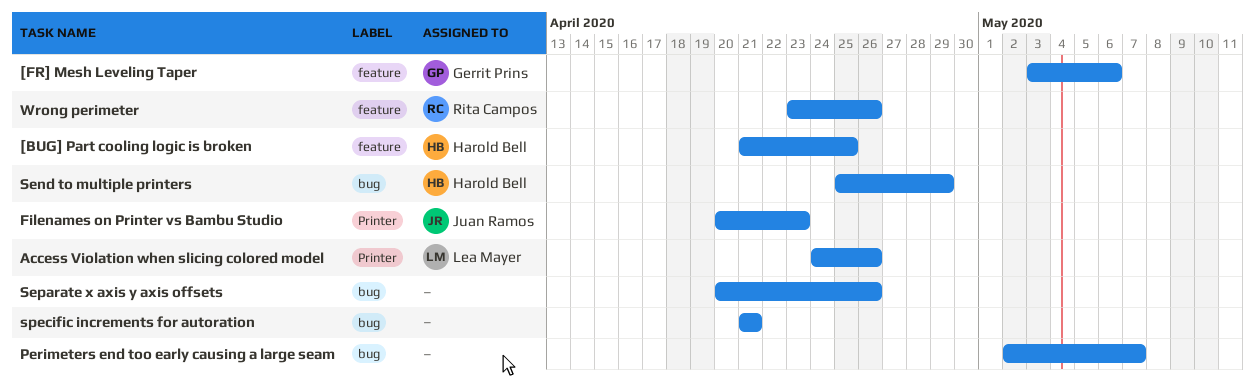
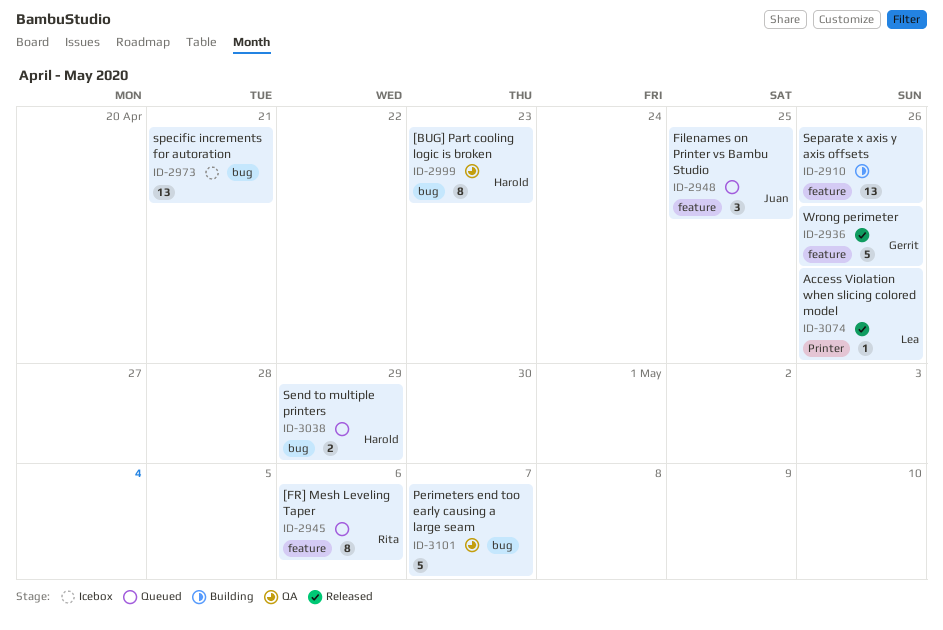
[BUG] Part cooling logic is broken, label: feature -> bug
[BUG] Part cooling logic is broken, due: Apr 25 -> Apr 23
[FR] Mesh Leveling Taper, owner: Gerrit Prins -> Rita Campos
Filenames on Printer vs Bambu Studio, label: Printer -> feature
Filenames on Printer vs Bambu Studio, due: Apr 23 -> Apr 25
Separate x axis y axis offsets, label: bug -> feature
Wrong perimeter, owner: Rita Campos -> Gerrit Prins

